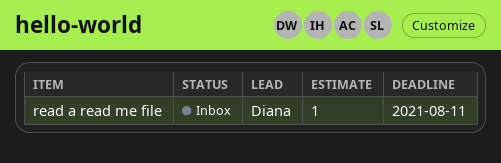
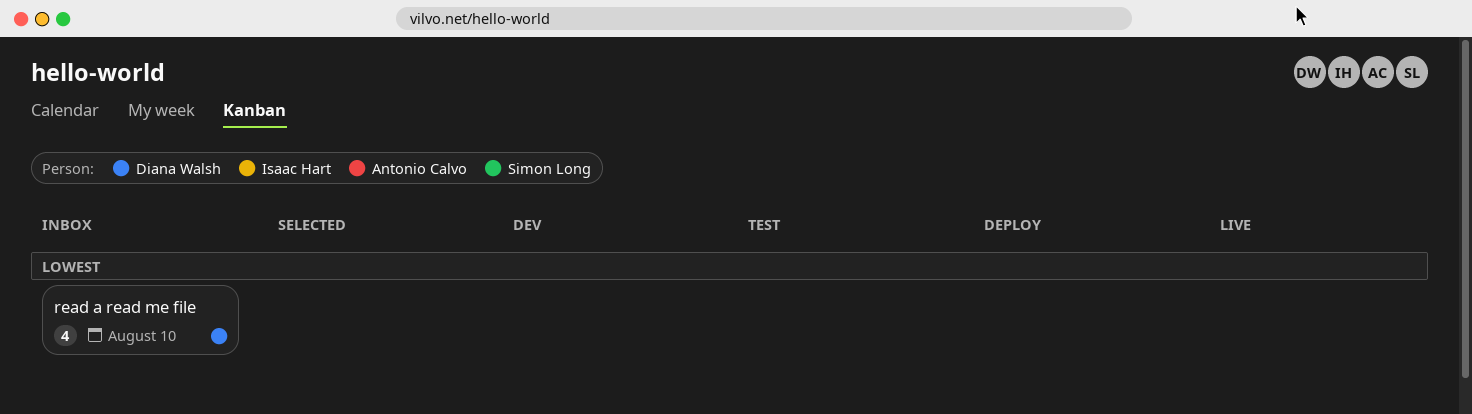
read a read me file, estimate: 1 -> 4
read a read me file, due: Aug 11 -> Aug 10

